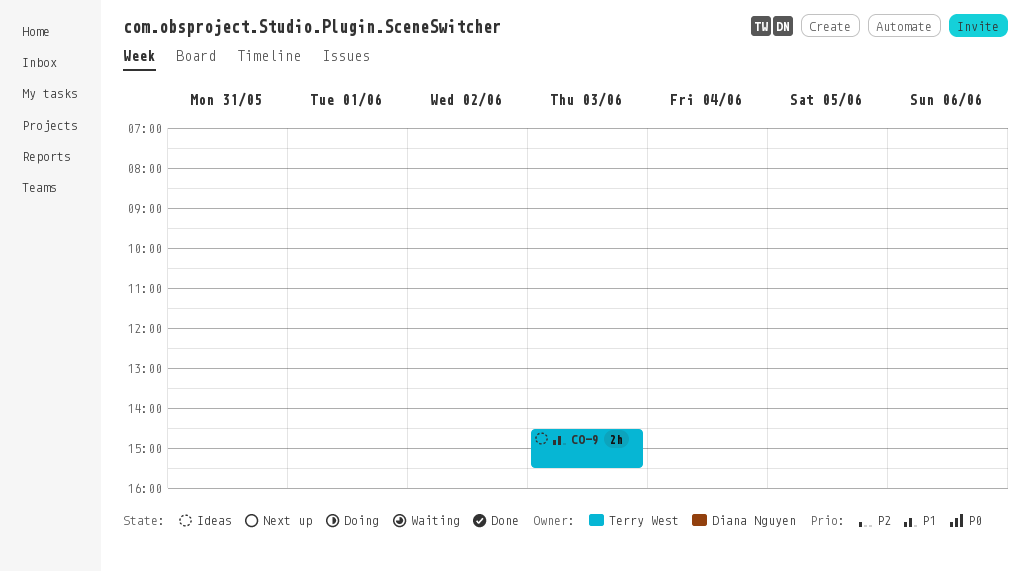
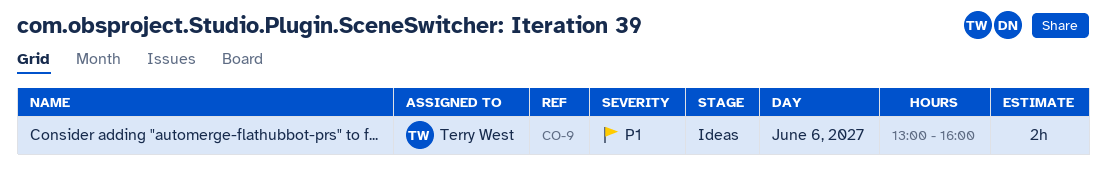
CO-9, day: Jun 3 -> Jun 6
CO-9, begins: 14:30 -> 13:00
CO-9, ends: 15:30 -> 16:00

